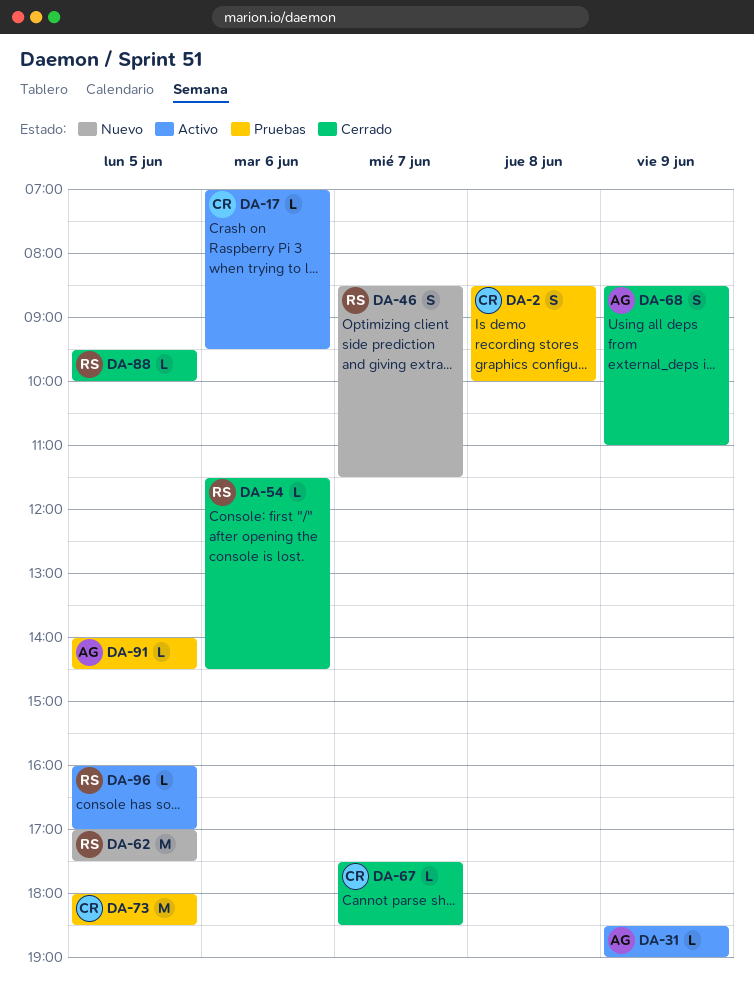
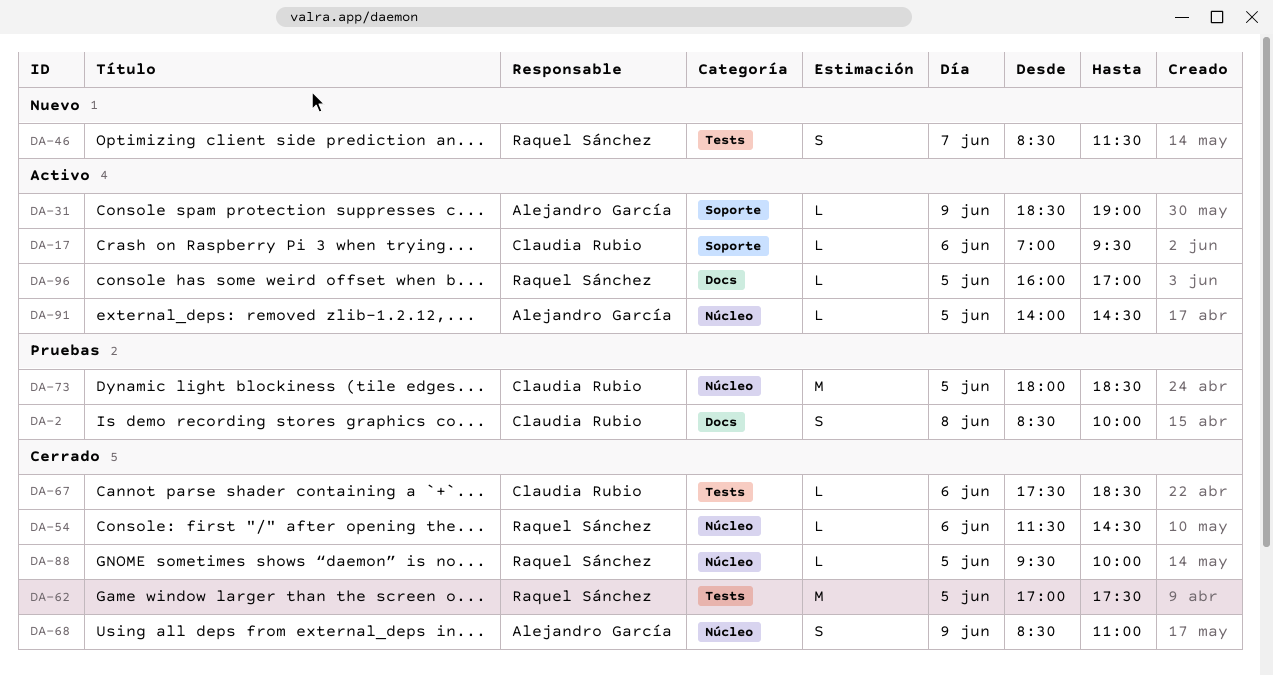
DA-62, status: Nuevo -> Cerrado
DA-67, day: Jun 7 -> Jun 6
DA-91, status: Pruebas -> Activo

